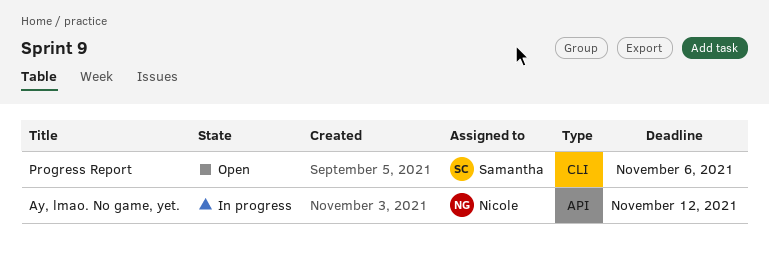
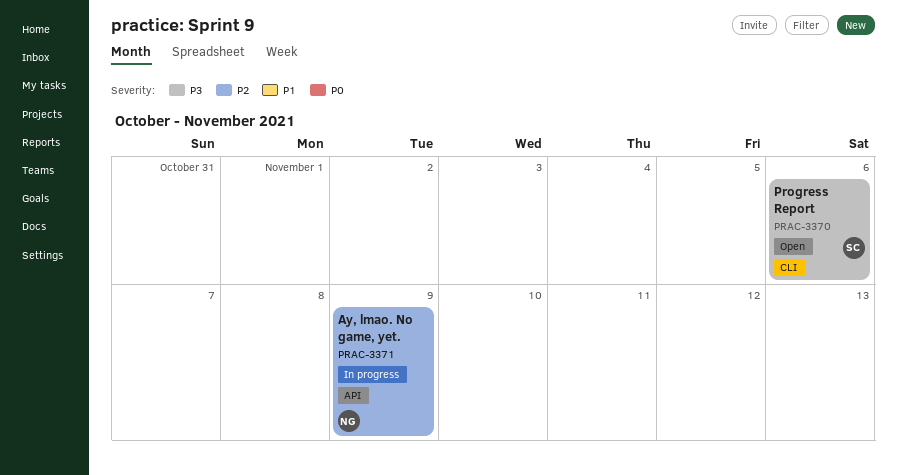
Ay, lmao. No game, yet., due: Nov 12 -> Nov 9

